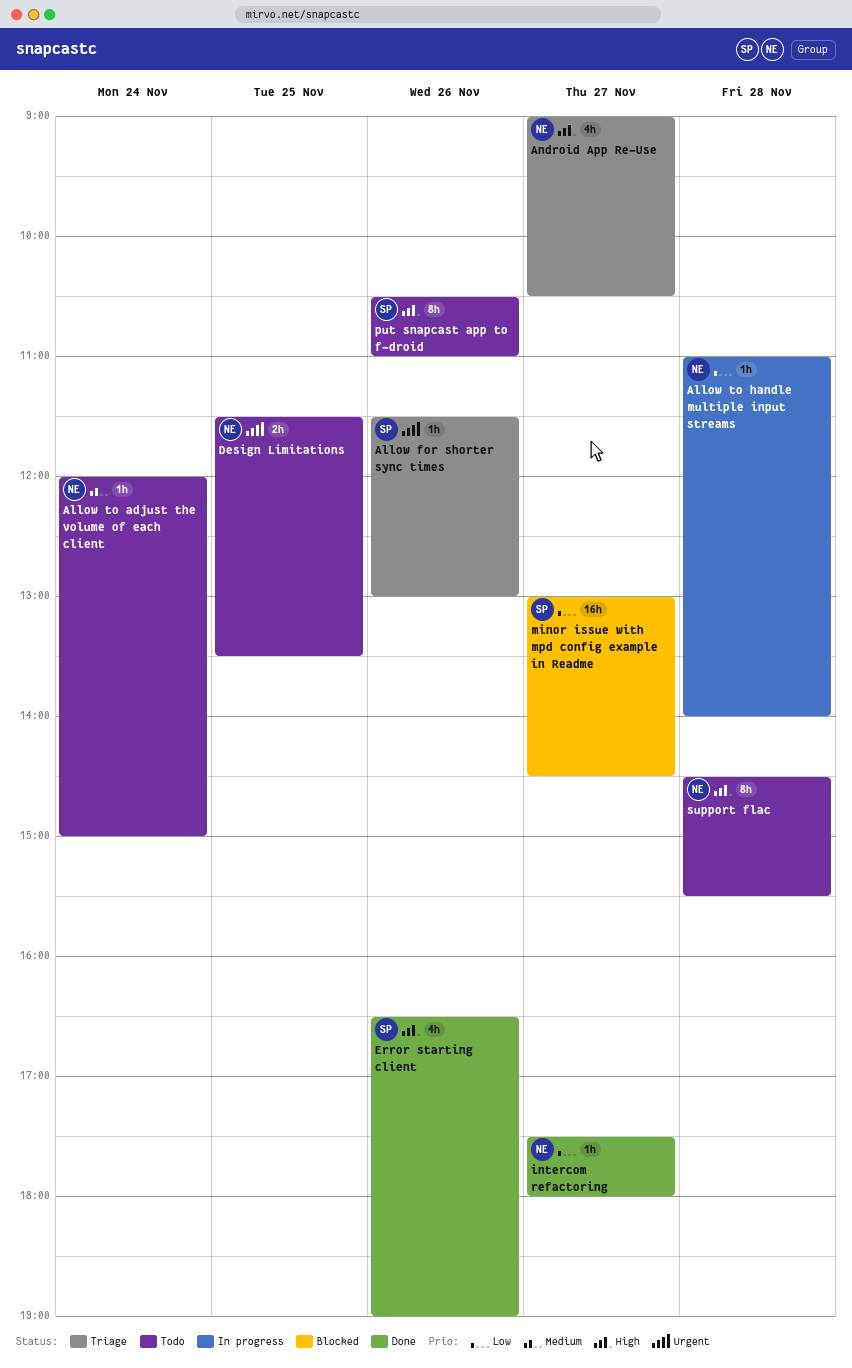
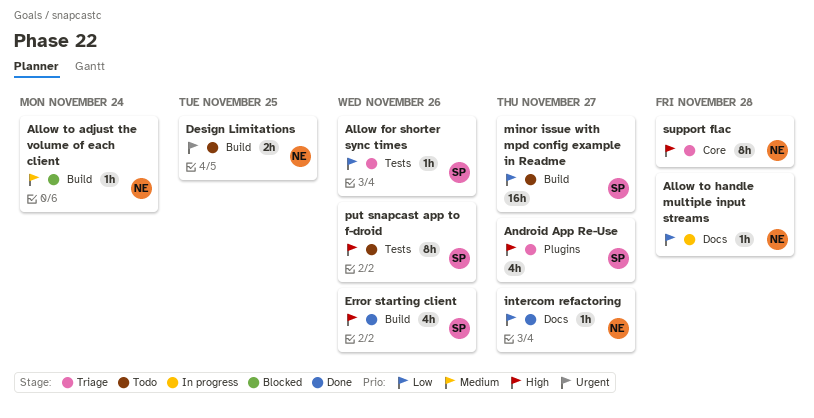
Allow for shorter sync times, priority: Urgent -> Low
Allow to adjust the volume of each client, status: Todo -> Blocked
Android App Re-Use, owner: NE -> SP
minor issue with mpd config example in Readme, status: Blocked -> Todo
support flac, status: Todo -> Triage

